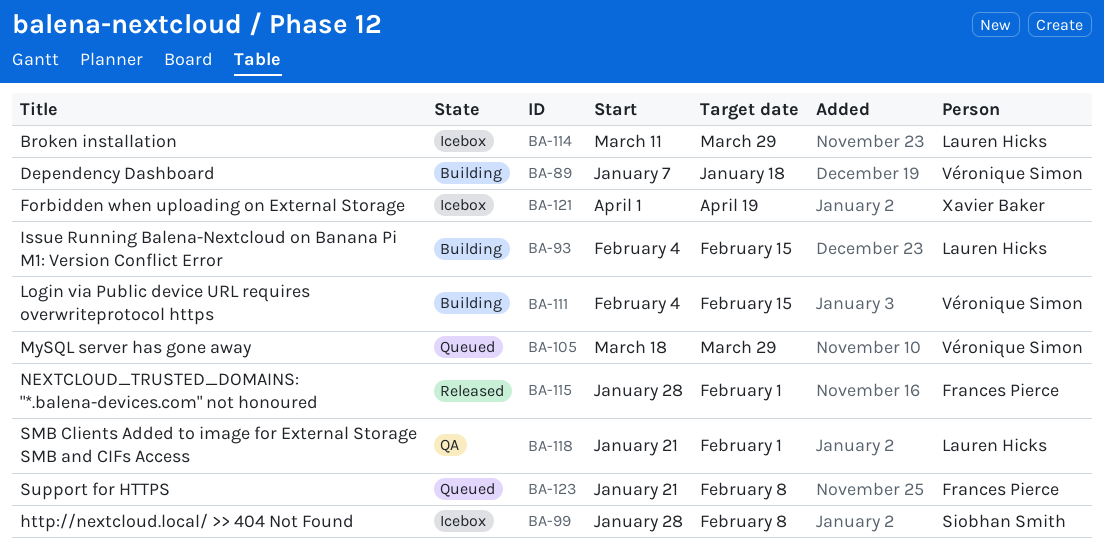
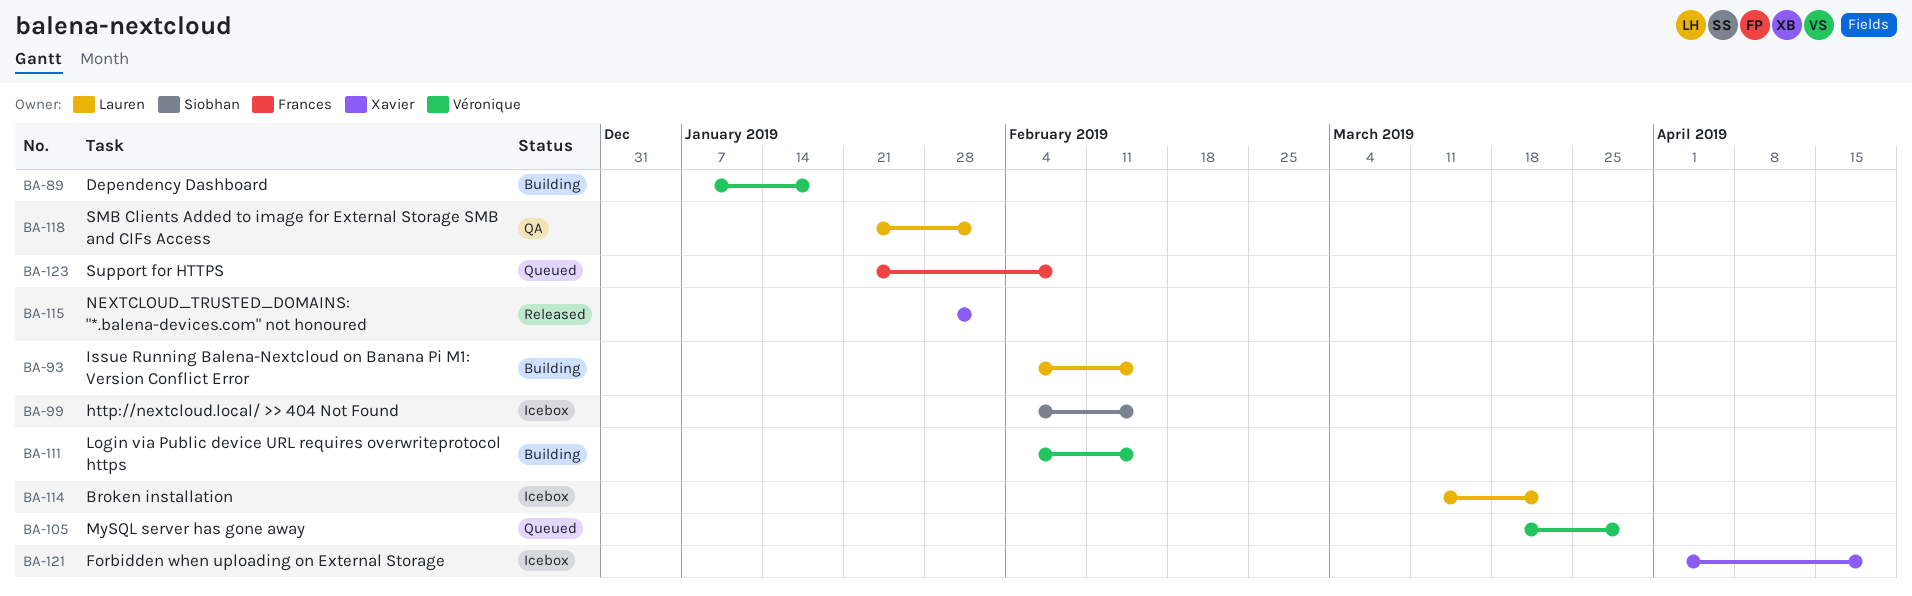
BA-99, start: Jan 28 -> Feb 4
BA-99, due: Feb 8 -> Feb 15
BA-114, due: Mar 29 -> Mar 22
BA-115, owner: Frances Pierce -> Xavier Baker

